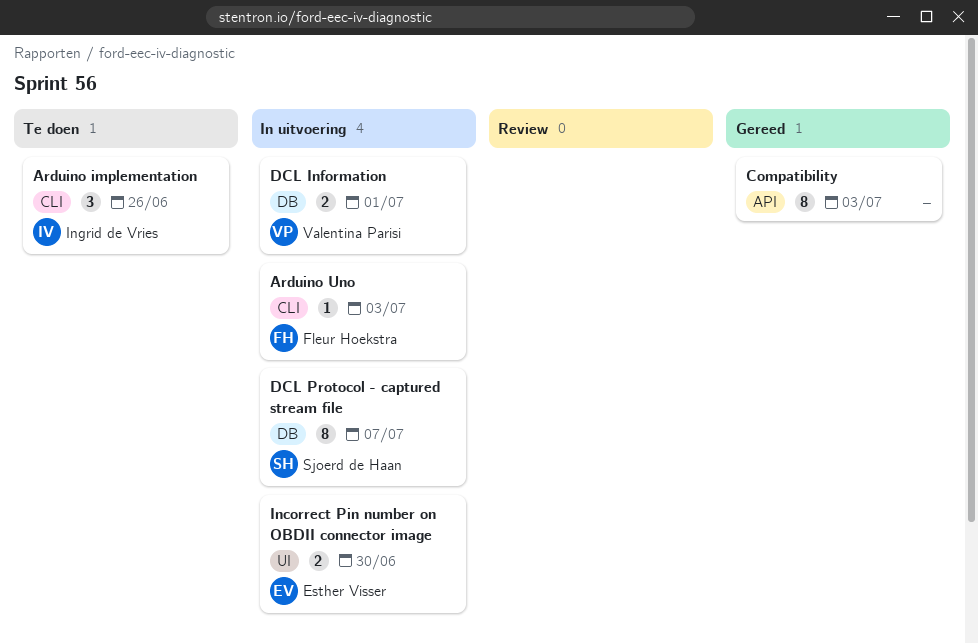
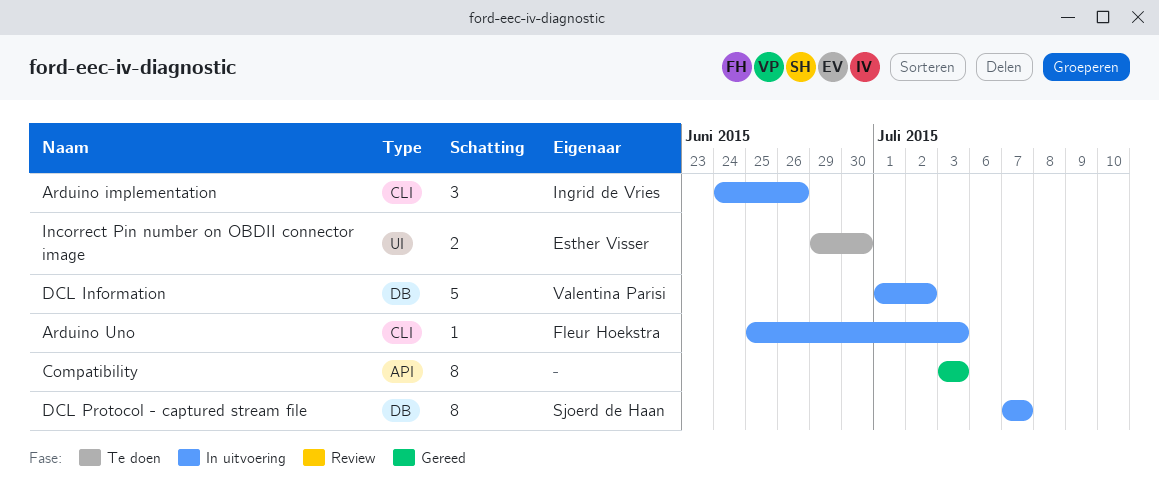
Arduino implementation, status: Te doen -> In uitvoering
DCL Information, estimate: 2 -> 5
DCL Information, due: Jul 1 -> Jul 2
Incorrect Pin number on OBDII connector image, status: In uitvoering -> Te doen

